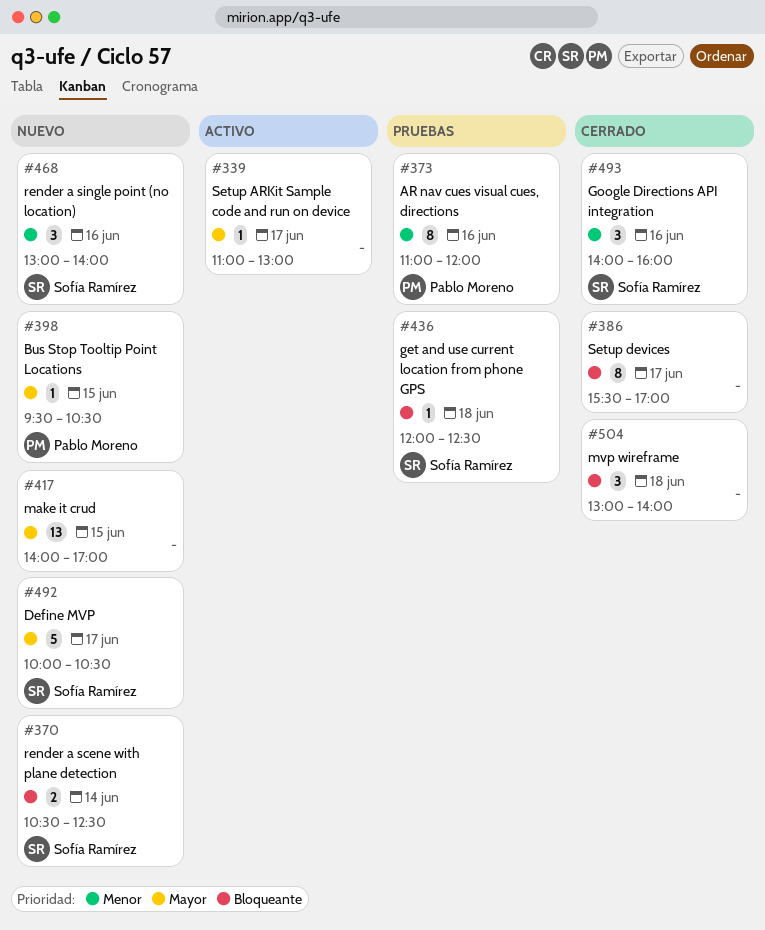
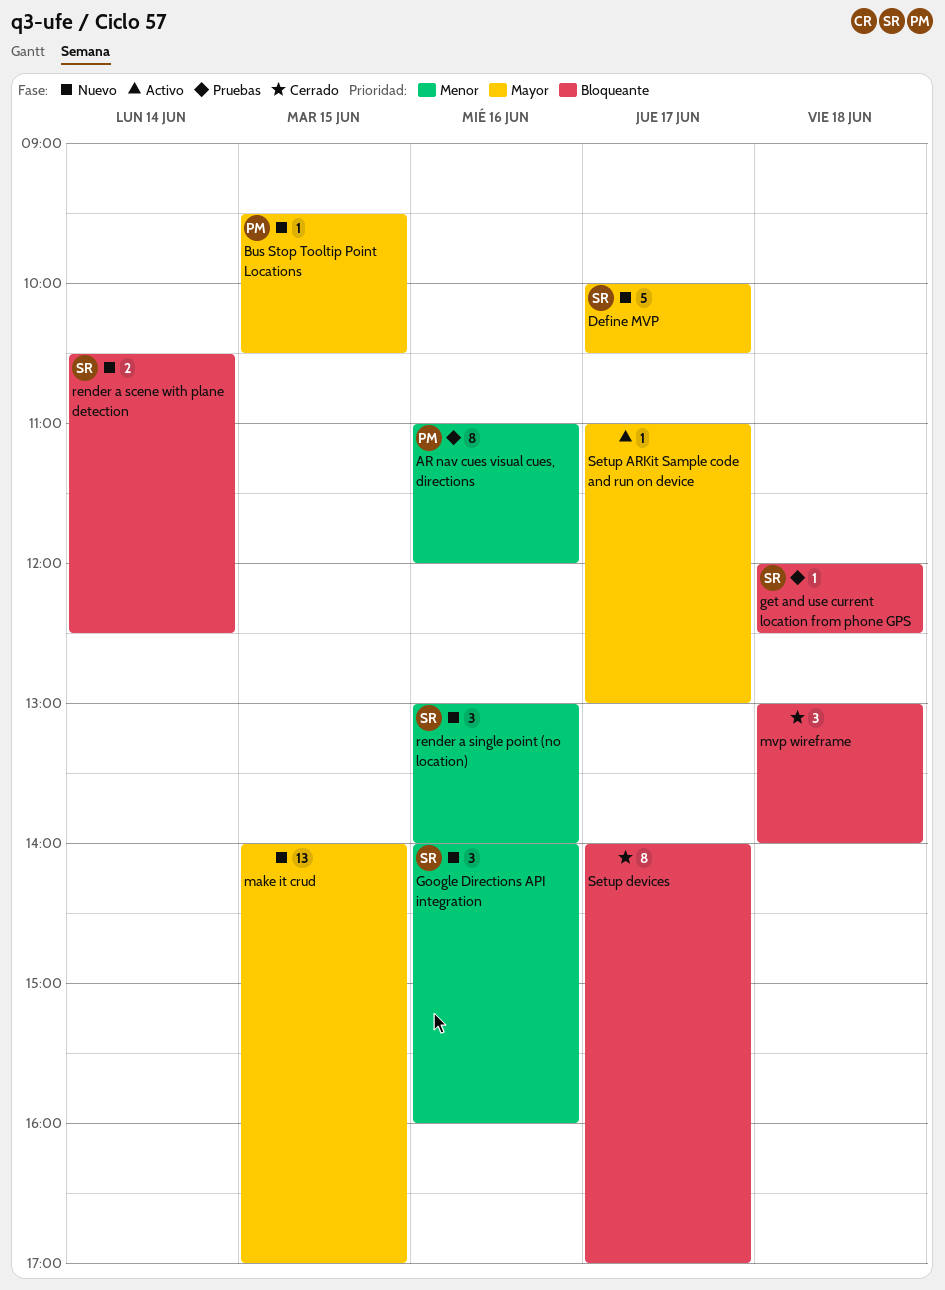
Google Directions API integration, status: Cerrado -> Nuevo
Setup devices, begins: 15:30 -> 14:00

